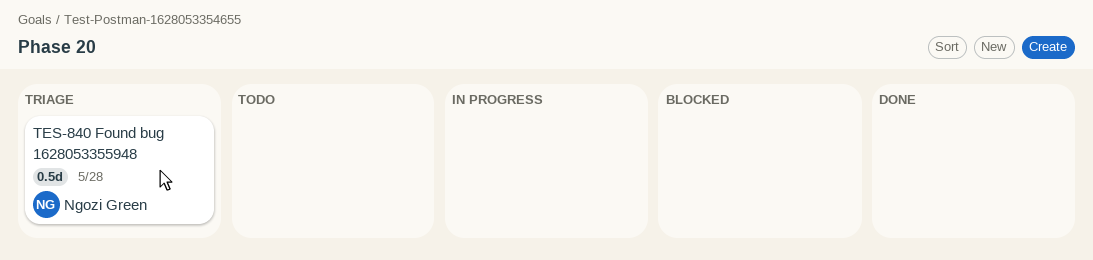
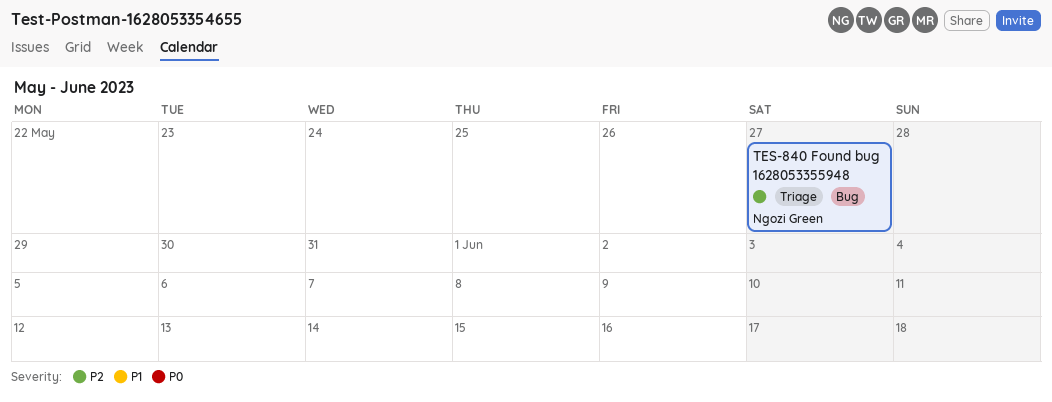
TES-840, due: May 28 -> May 27

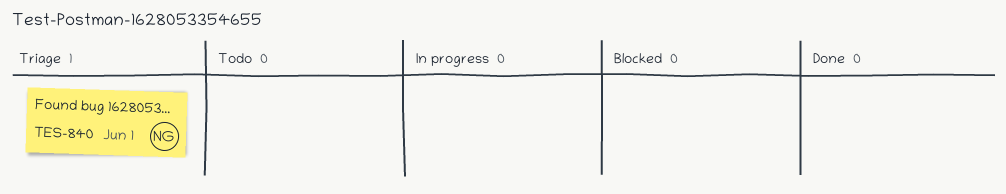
TES-840, due: May 27 -> Jun 1

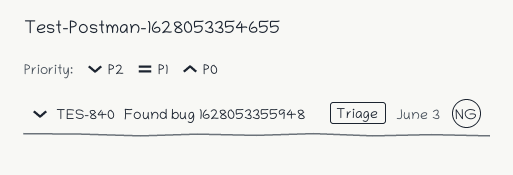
TES-840, due: Jun 1 -> Jun 3

